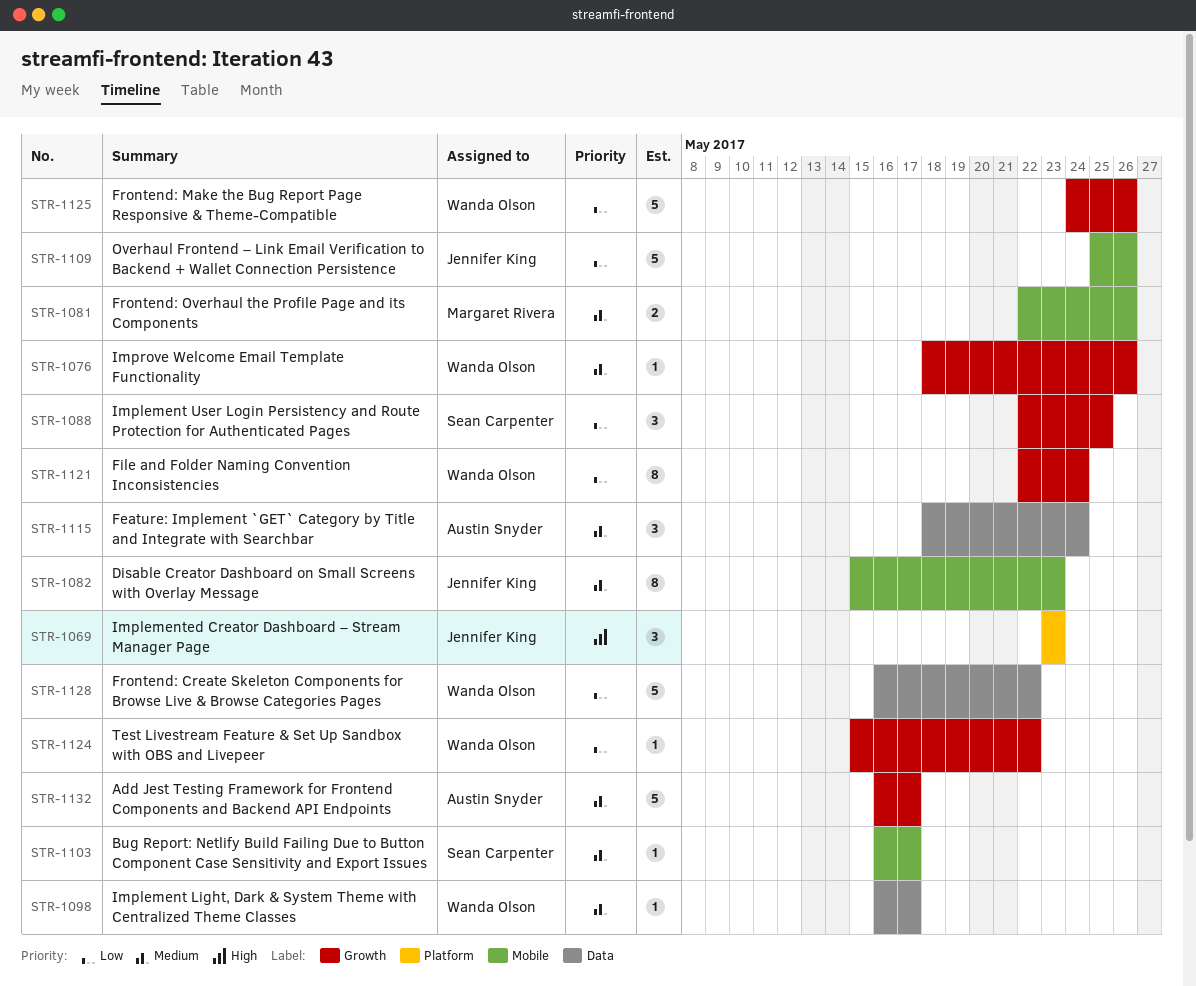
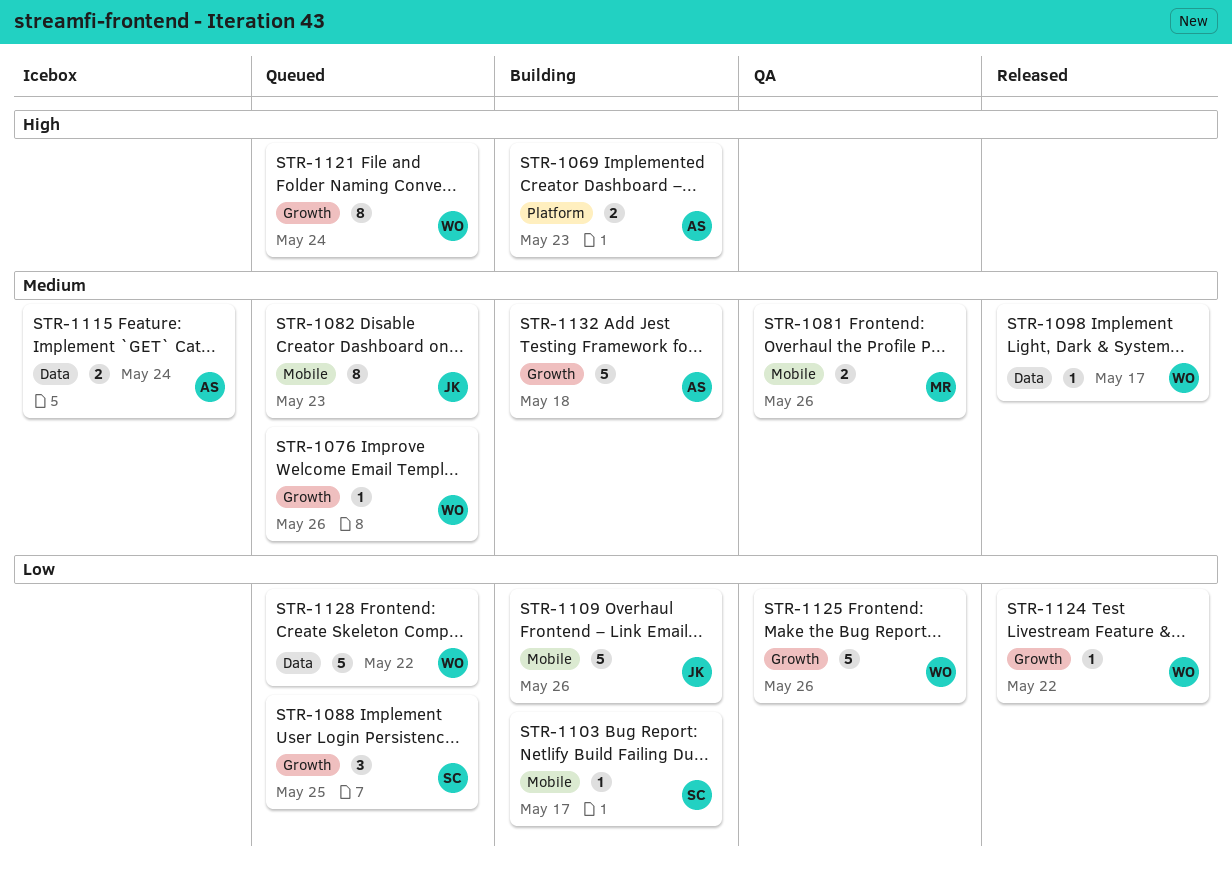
STR-1069, owner: Jennifer King -> Austin Snyder
STR-1069, estimate: 3 -> 2
STR-1103, priority: Medium -> Low
STR-1115, estimate: 3 -> 2
STR-1121, priority: Low -> High
STR-1132, due: May 17 -> May 18

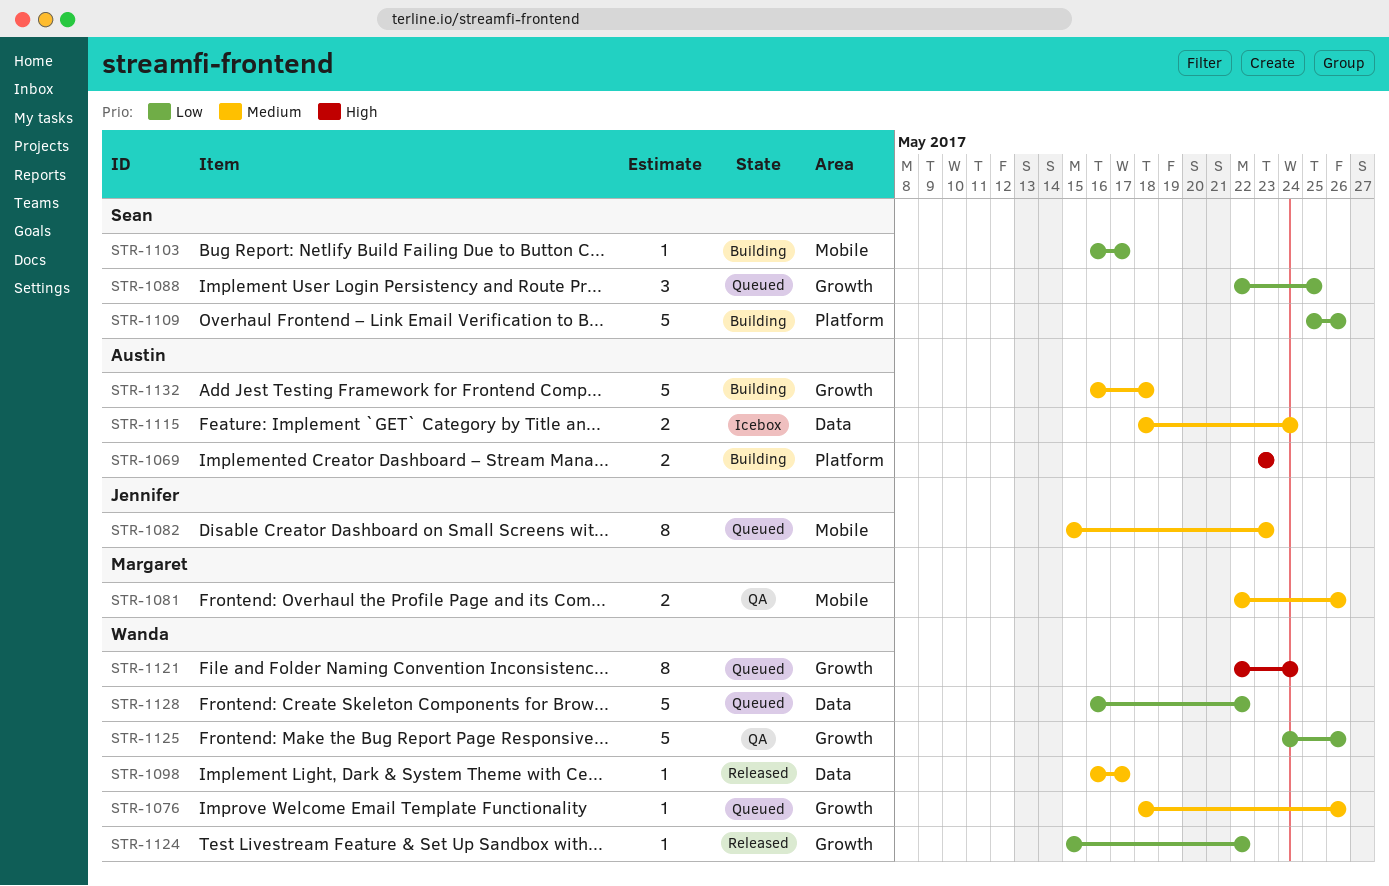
STR-1109, owner: Jennifer -> Sean
STR-1109, label: Mobile -> Platform

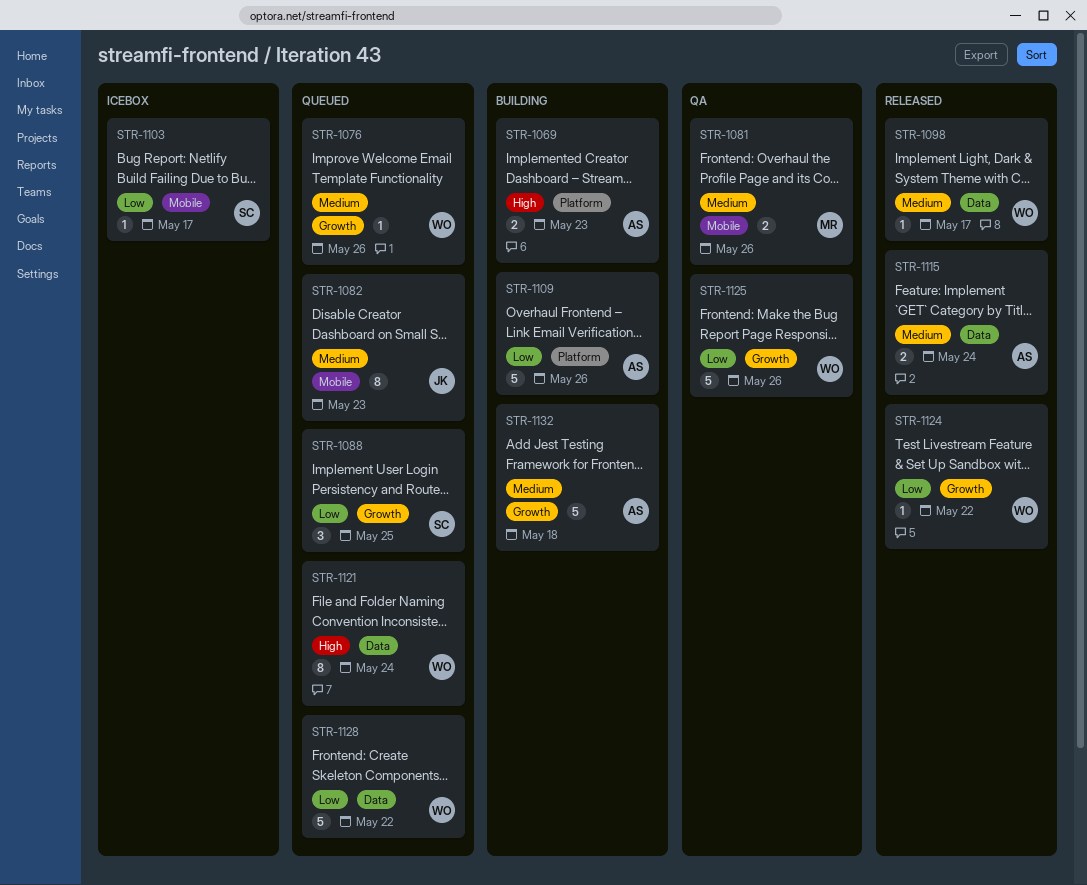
STR-1103, status: Building -> Icebox
STR-1109, owner: Sean -> Austin
STR-1115, status: Icebox -> Released
STR-1121, label: Growth -> Data

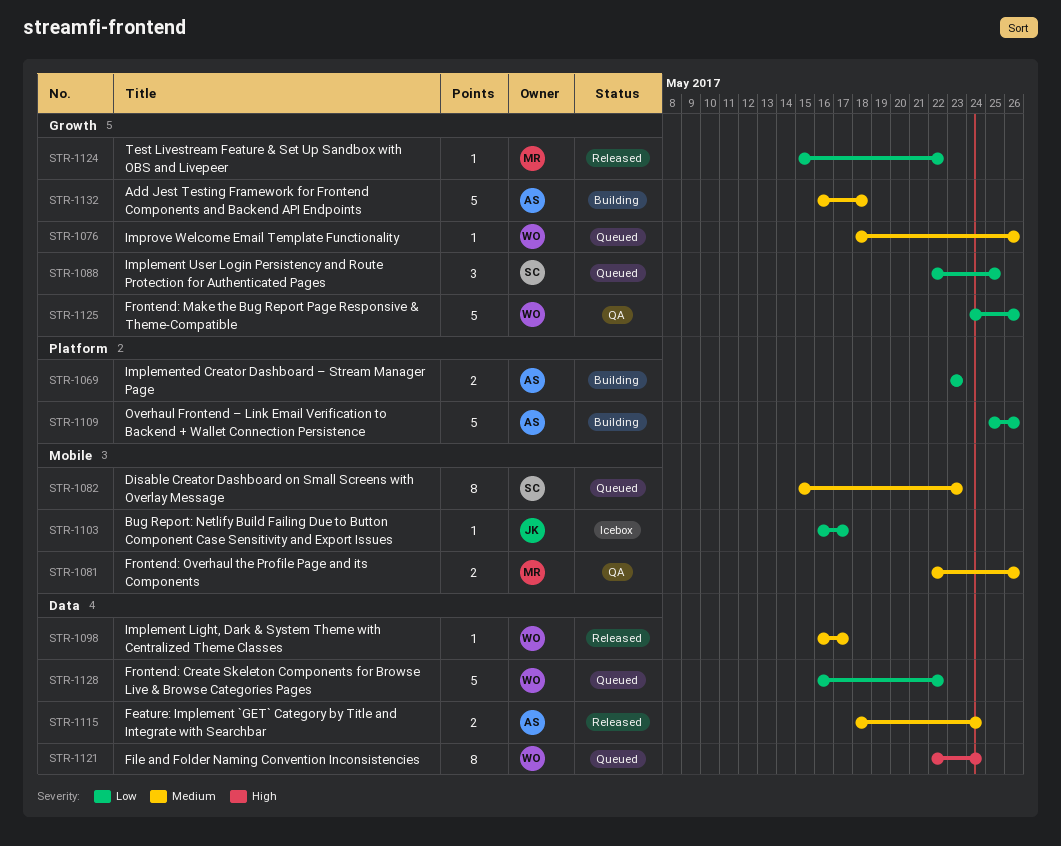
STR-1069, priority: High -> Low
STR-1082, owner: JK -> SC
STR-1103, owner: SC -> JK
STR-1124, owner: WO -> MR

